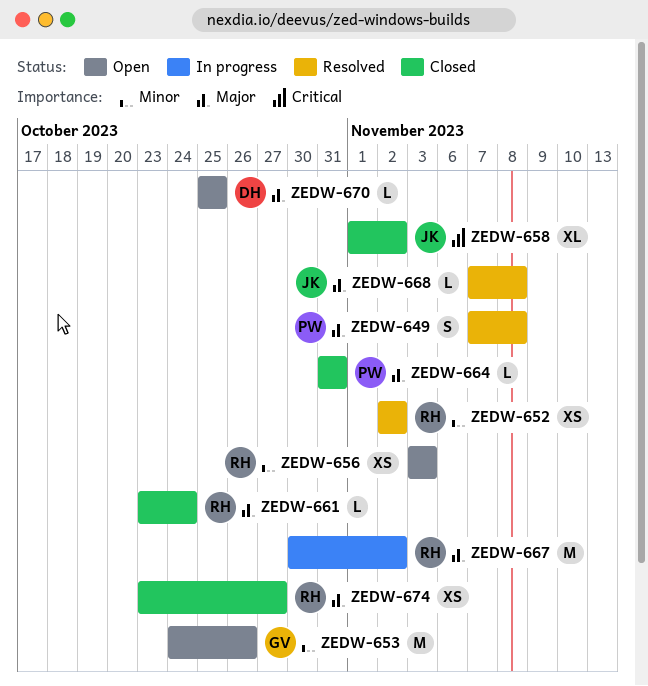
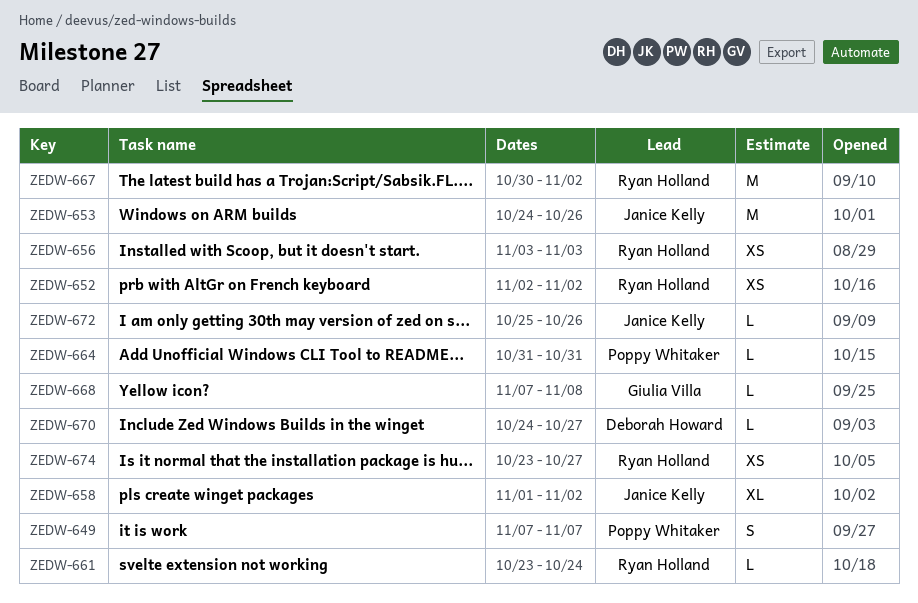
ZEDW-649, due: Nov 8 -> Nov 7
ZEDW-653, owner: Giulia Villa -> Janice Kelly
ZEDW-668, owner: Janice Kelly -> Giulia Villa
ZEDW-670, start: Oct 25 -> Oct 24
ZEDW-670, due: Oct 25 -> Oct 27
ZEDW-672: none -> present

